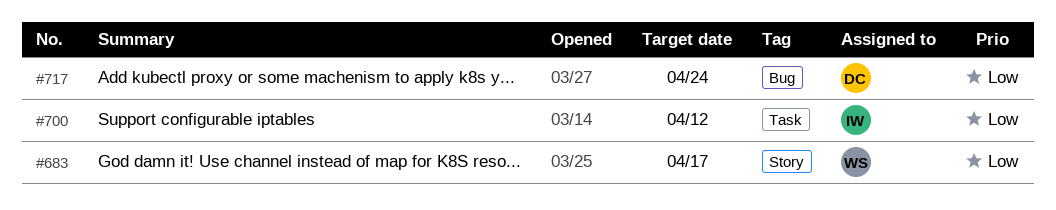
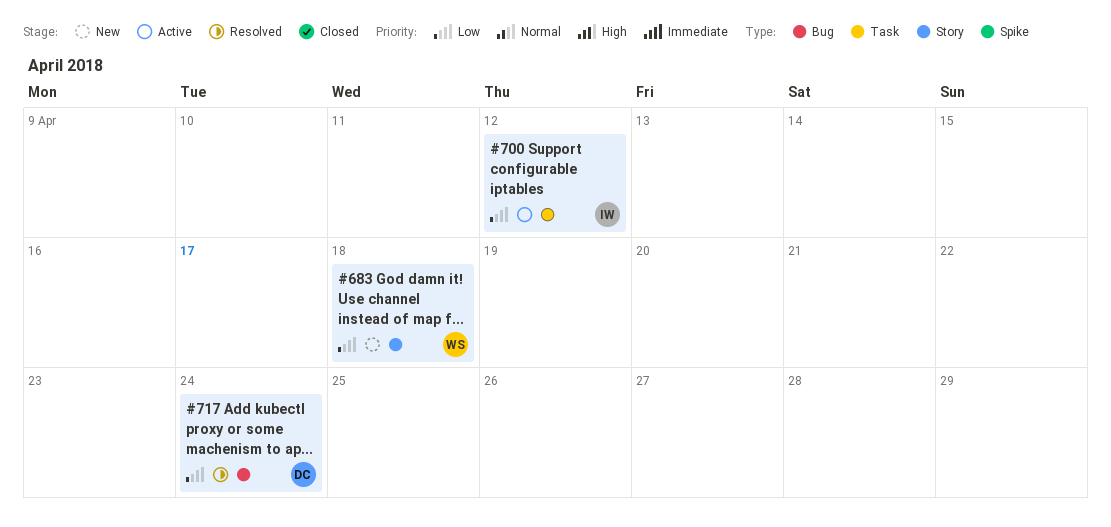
#683, due: Apr 17 -> Apr 18

